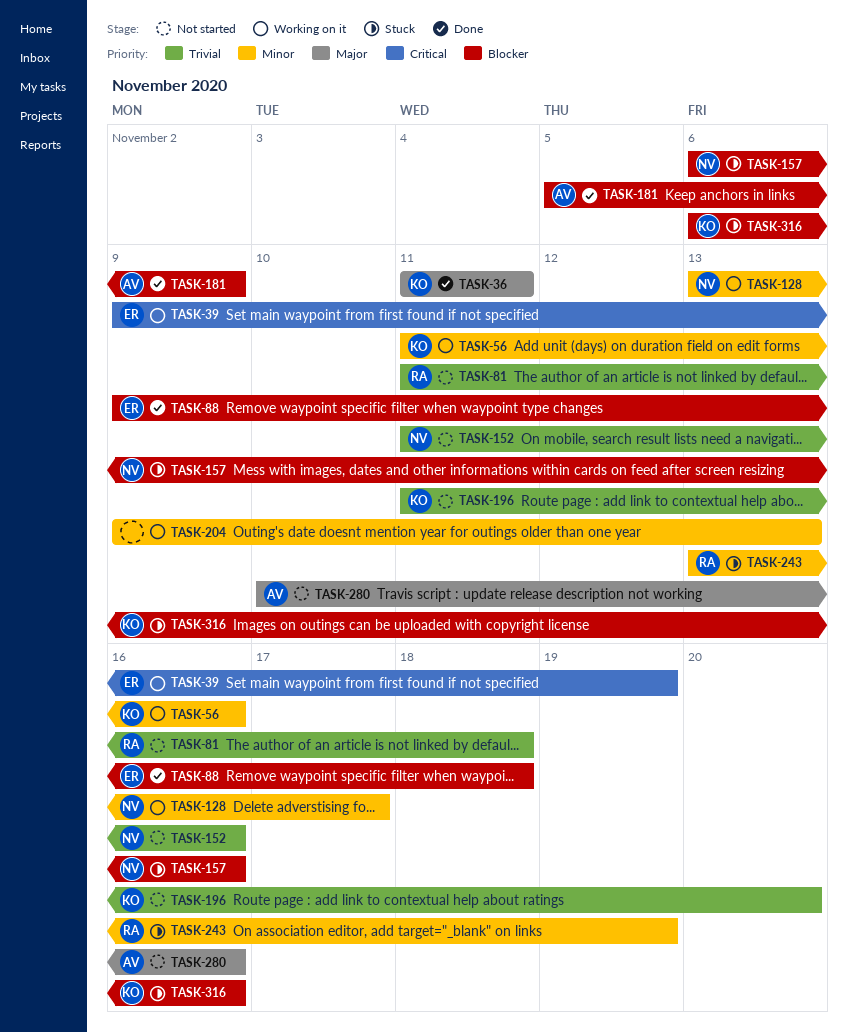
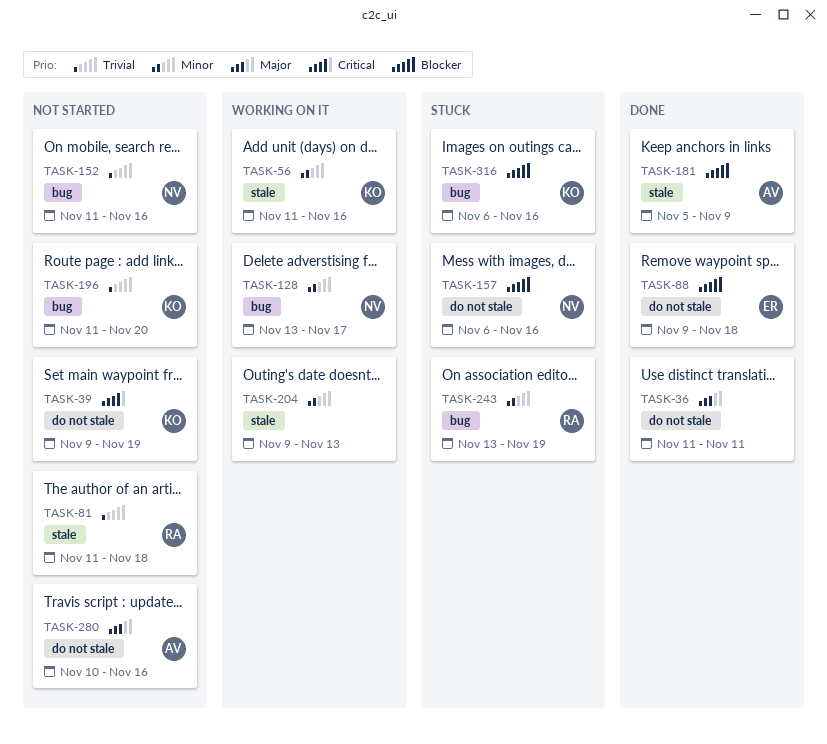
TASK-36, owner: KO -> none
TASK-39, status: Working on it -> Not started
TASK-39, owner: ER -> KO

